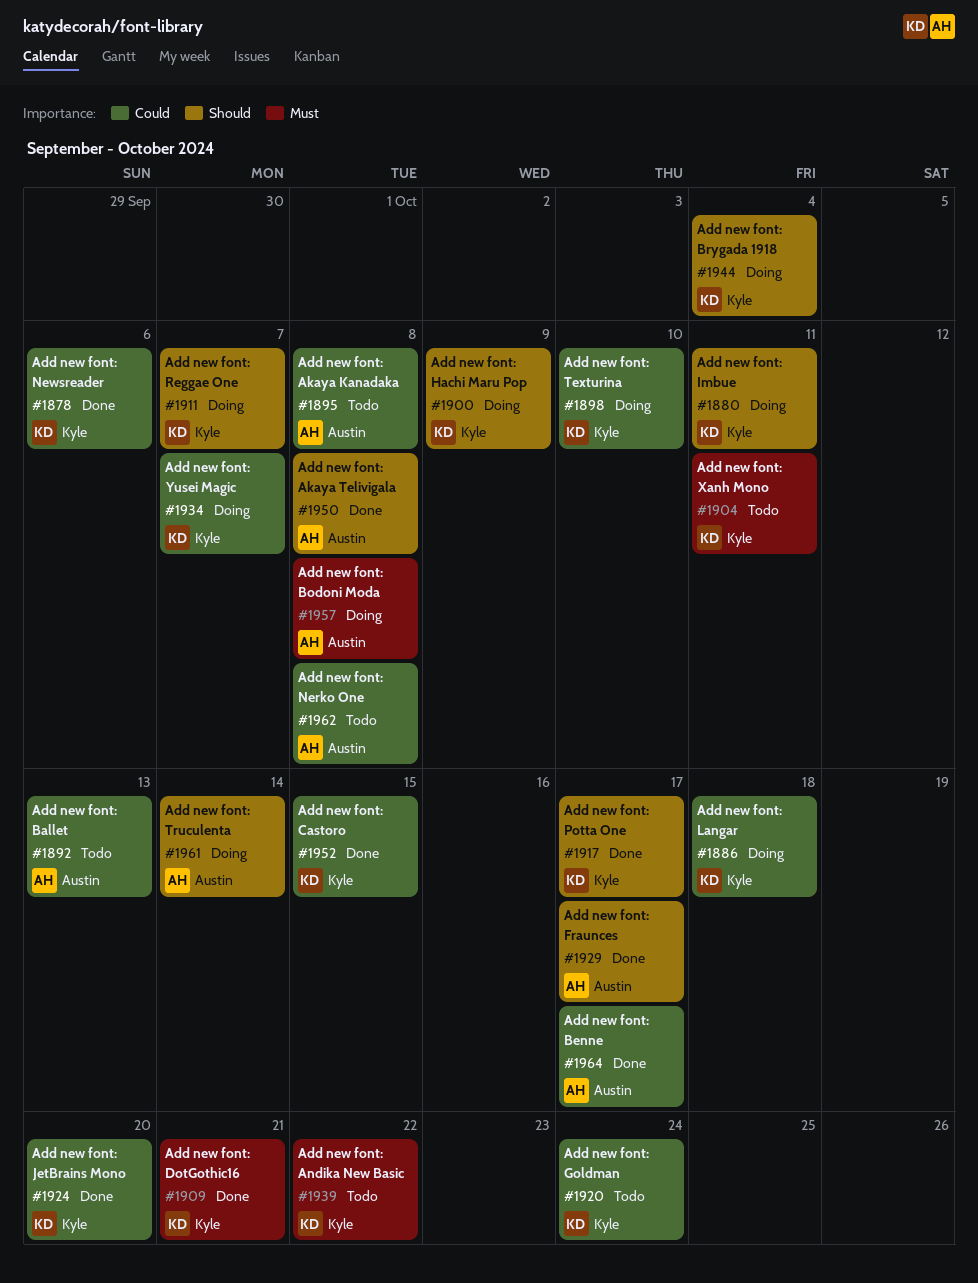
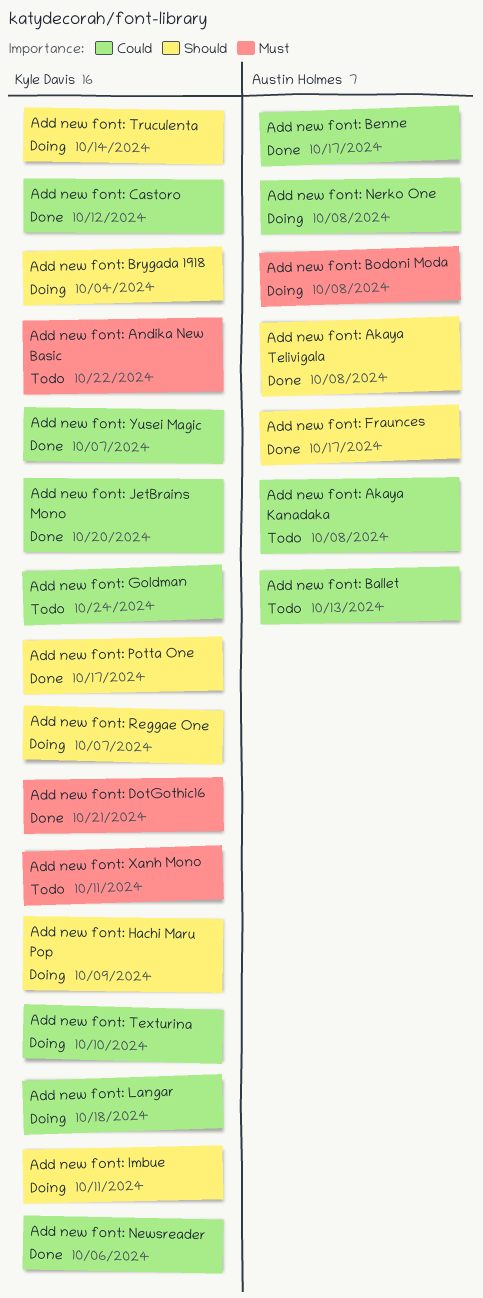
Add new font: Castoro, due: Oct 15 -> Oct 12
Add new font: Nerko One, status: Todo -> Doing
Add new font: Truculenta, owner: Austin Holmes -> Kyle Davis
Add new font: Yusei Magic, status: Doing -> Done

